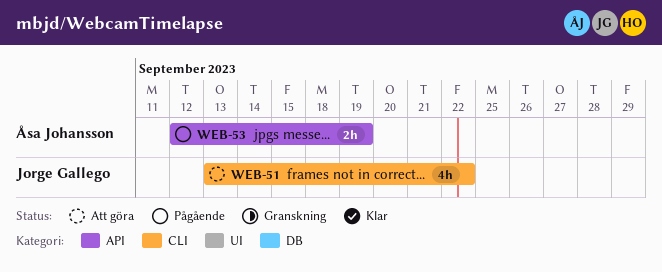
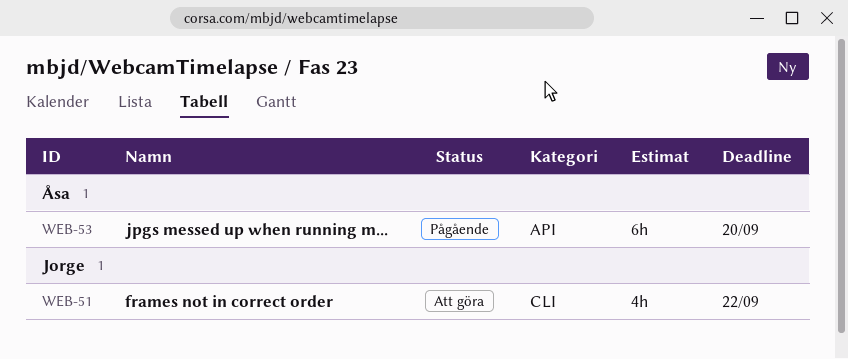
WEB-53, estimate: 2h -> 6h
WEB-53, due: Sep 19 -> Sep 20

